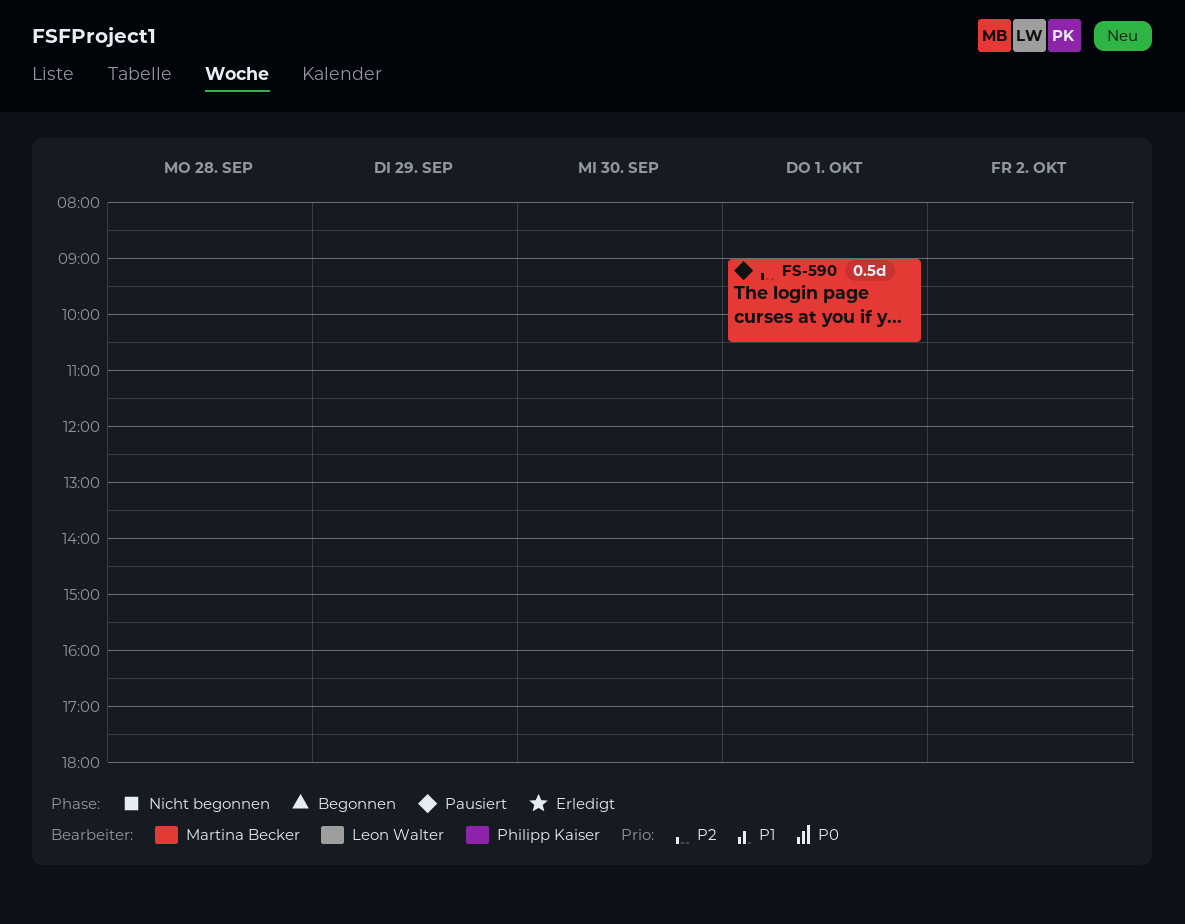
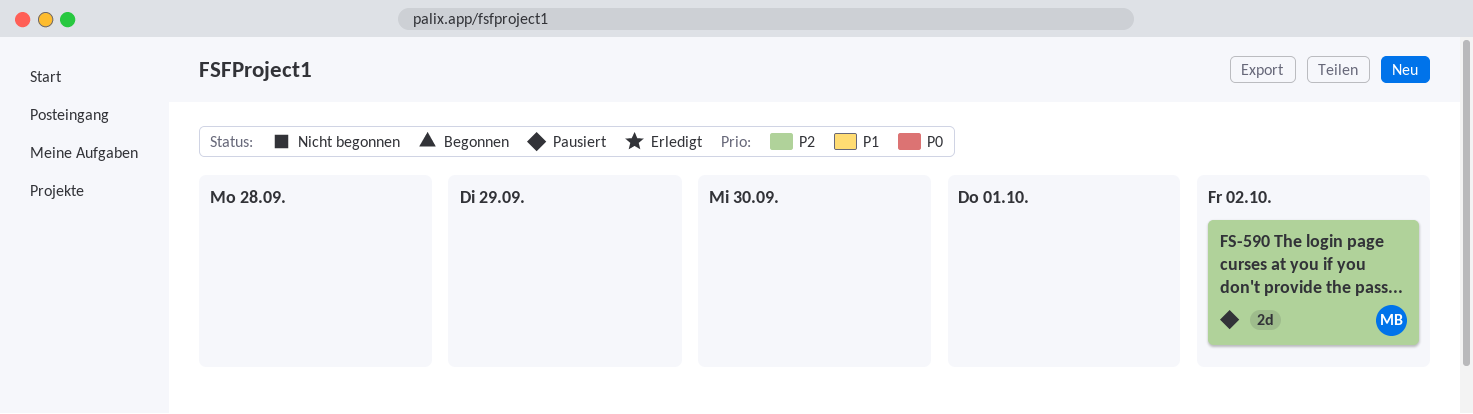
FS-590, estimate: 0.5d -> 2d
FS-590, day: Oct 1 -> Oct 2

